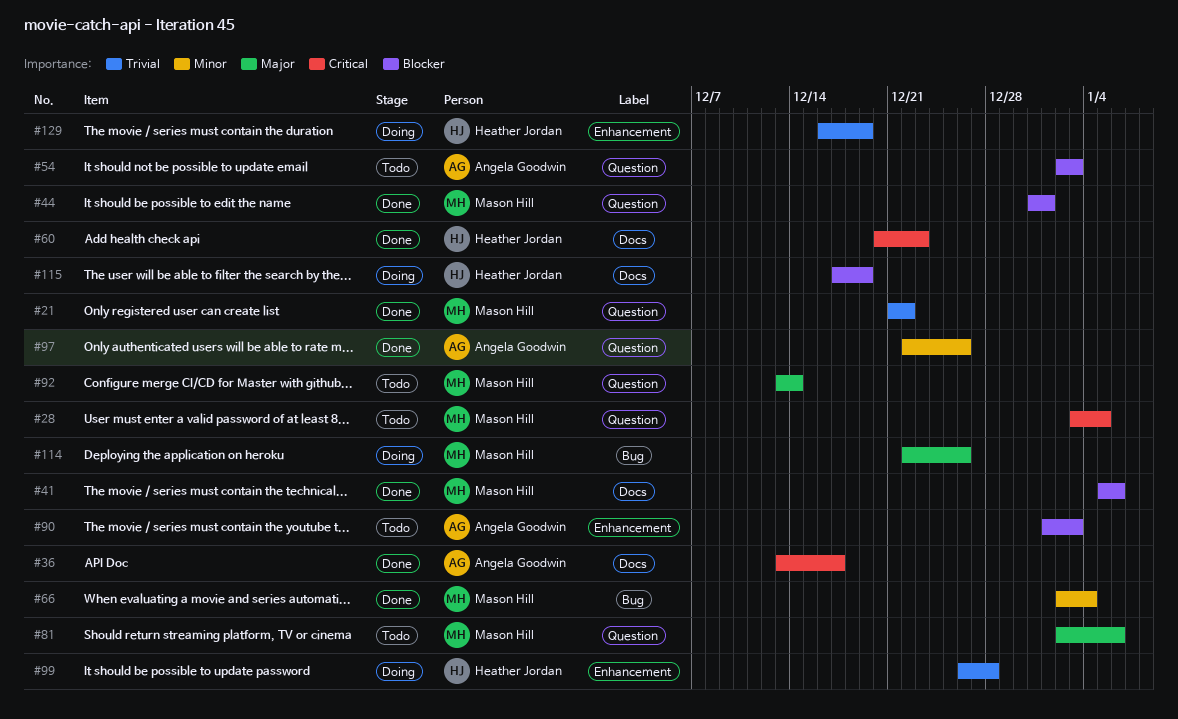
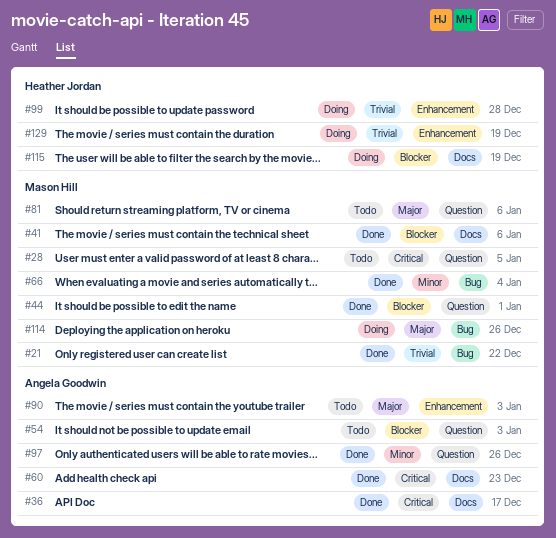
#21, label: Question -> Bug
#60, owner: Heather Jordan -> Angela Goodwin
#90, priority: Blocker -> Major
#92: present -> none

